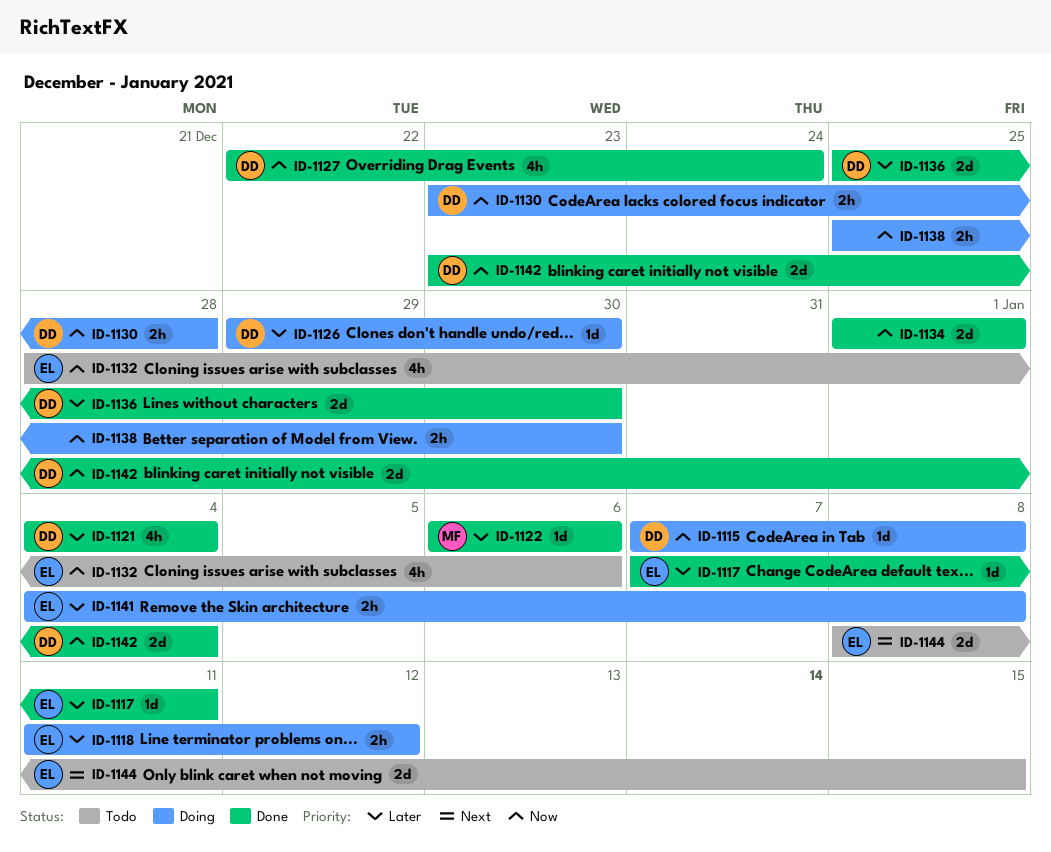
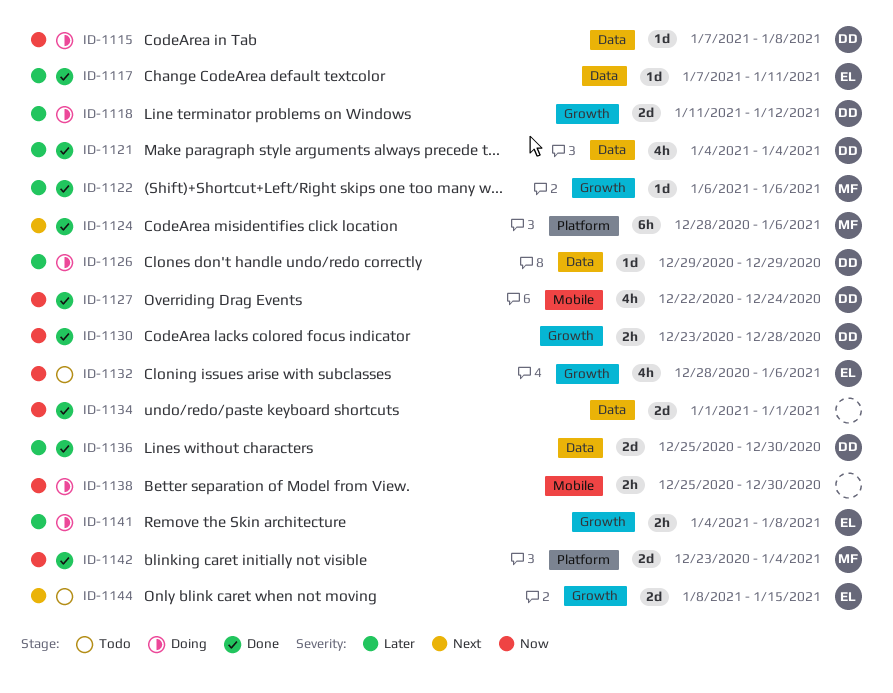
ID-1118, owner: EL -> DD
ID-1118, estimate: 2h -> 2d
ID-1124: none -> present
ID-1126, due: Dec 30 -> Dec 29
ID-1130, status: Doing -> Done
ID-1142, owner: DD -> MF

